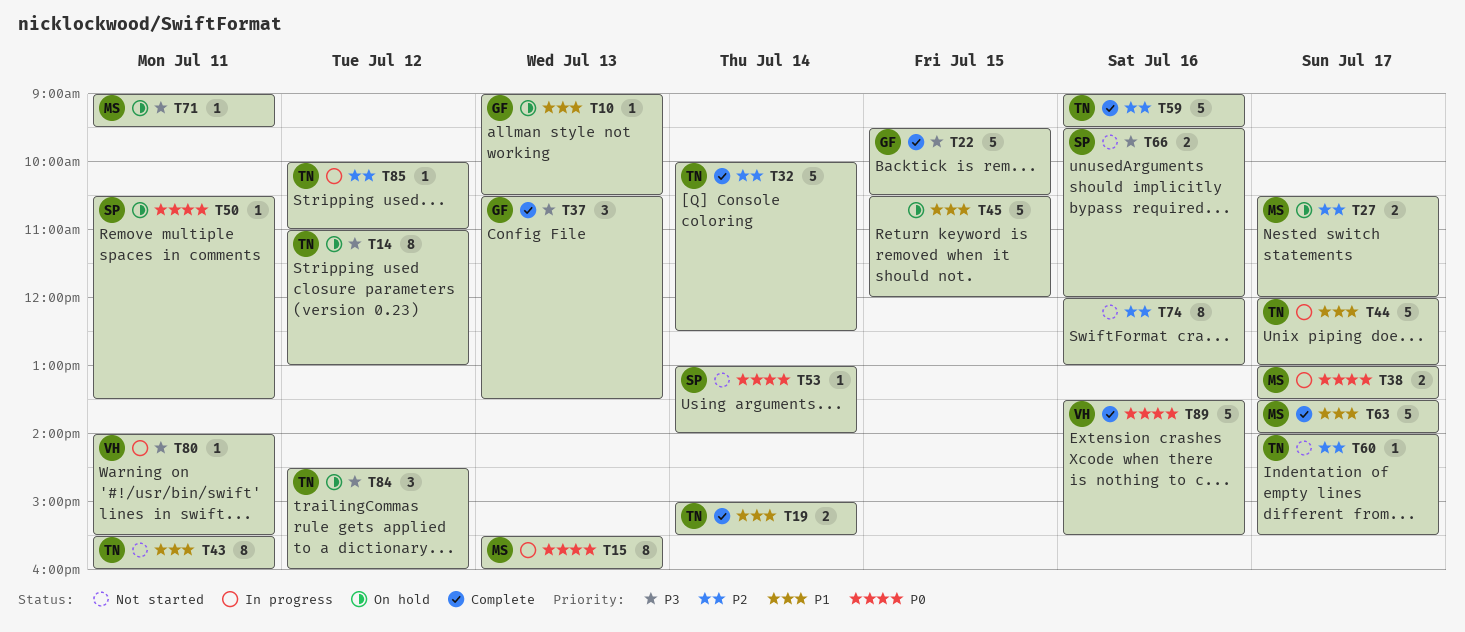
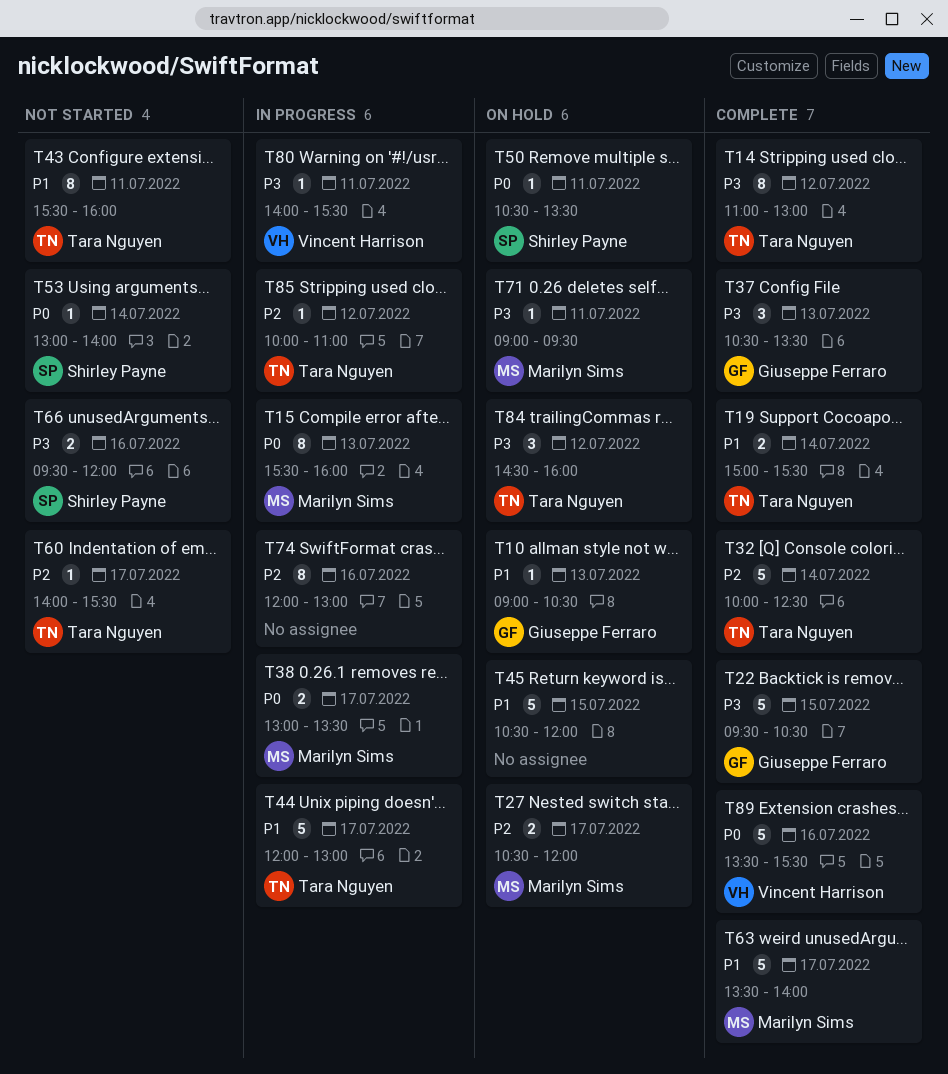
T14, status: On hold -> Complete
T59: present -> none
T74, status: Not started -> In progress

